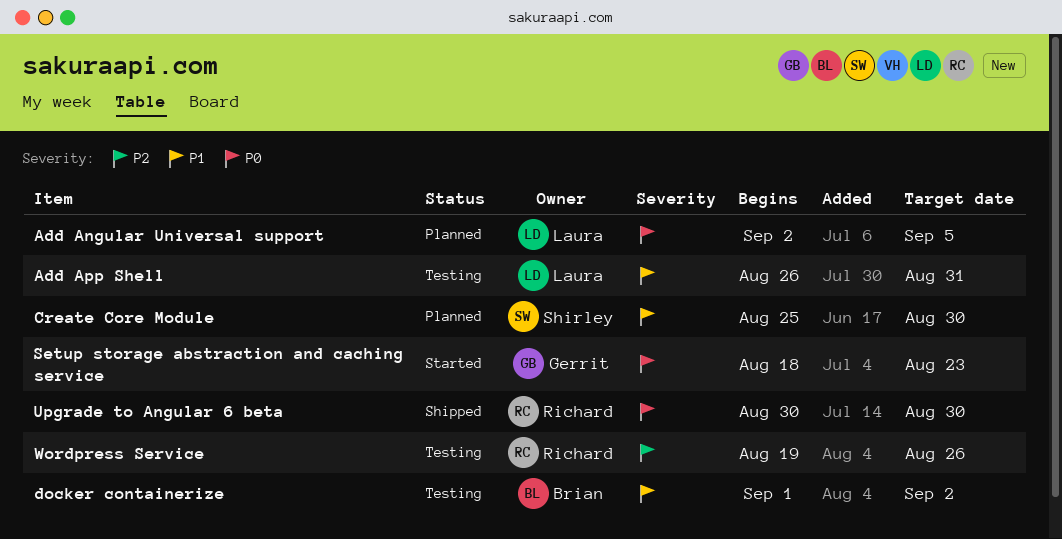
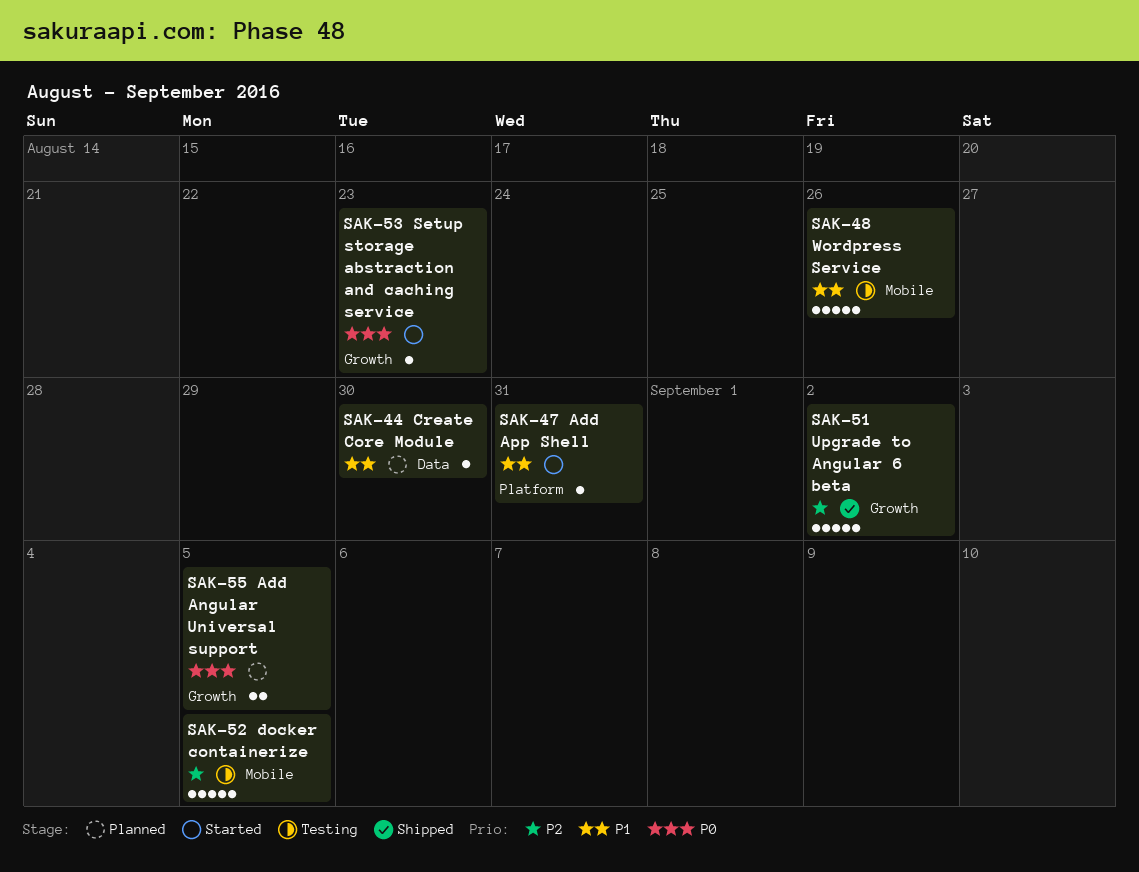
Add App Shell, status: Testing -> Started
docker containerize, priority: P1 -> P2
docker containerize, due: Sep 2 -> Sep 5
Upgrade to Angular 6 beta, priority: P0 -> P2
Upgrade to Angular 6 beta, due: Aug 30 -> Sep 2
Wordpress Service, priority: P2 -> P1

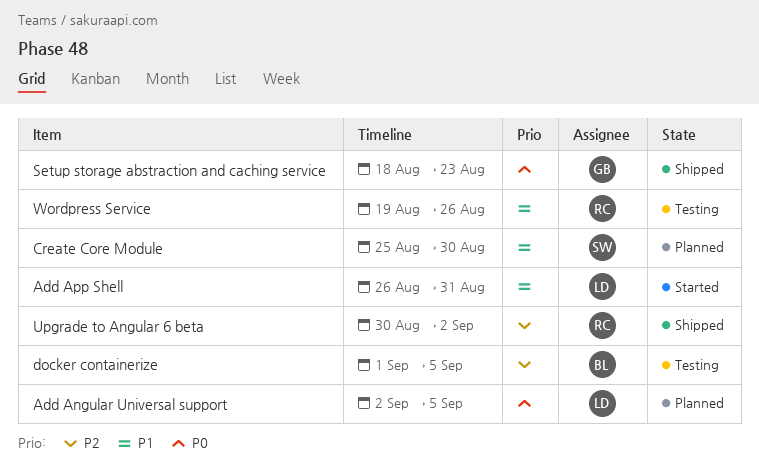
Setup storage abstraction and caching service, status: Started -> Shipped

